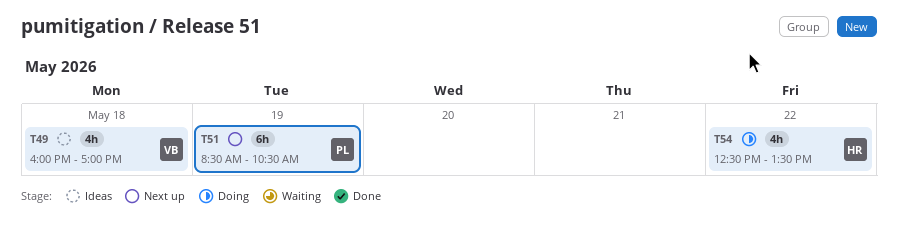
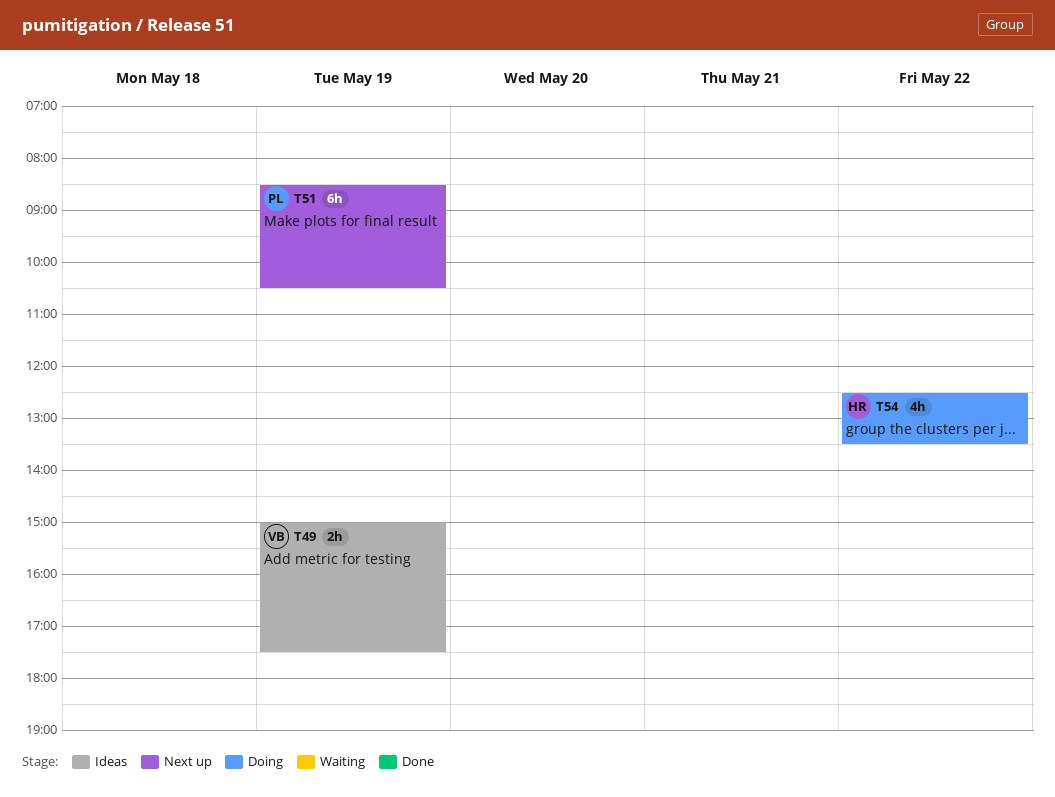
T49, estimate: 4h -> 2h
T49, day: May 18 -> May 19
T49, begins: 16:00 -> 15:00
T49, ends: 17:00 -> 17:30

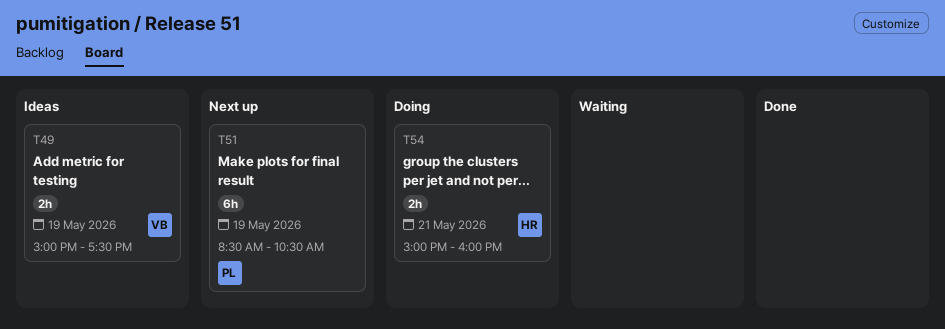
T54, estimate: 4h -> 2h
T54, day: May 22 -> May 21
T54, begins: 12:30 -> 15:00
T54, ends: 13:30 -> 16:00

